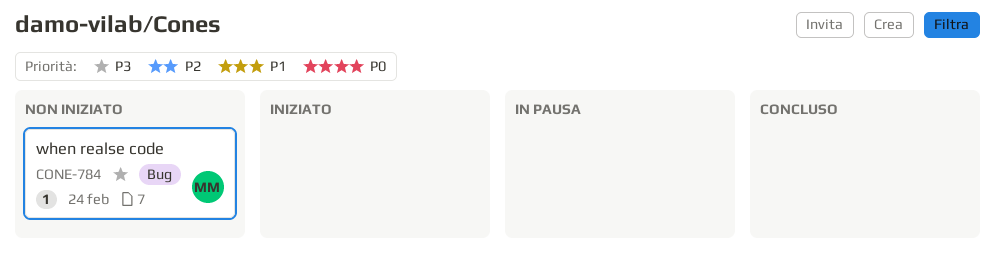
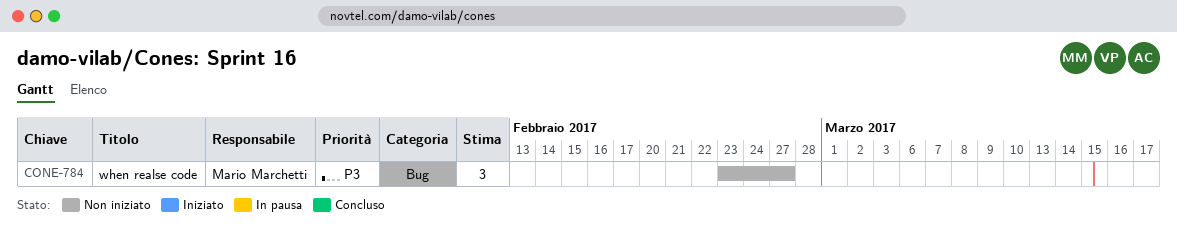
CONE-784, estimate: 1 -> 3
CONE-784, due: Feb 24 -> Feb 27

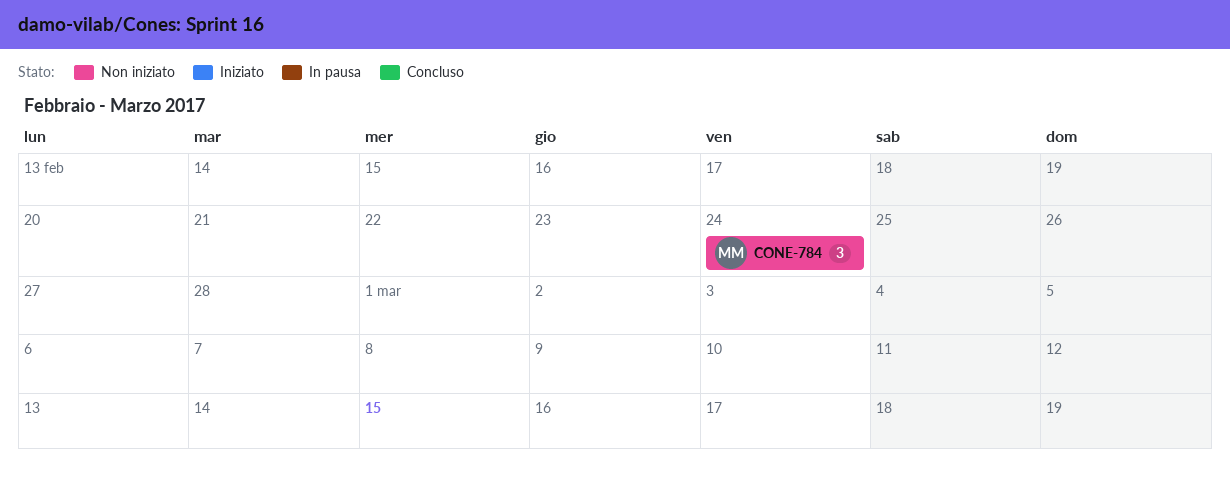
CONE-784, start: Feb 23 -> Feb 24
CONE-784, due: Feb 27 -> Feb 24

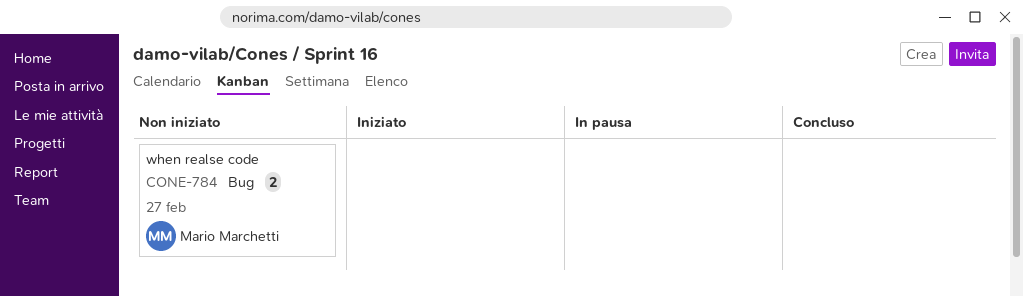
CONE-784, estimate: 3 -> 2
CONE-784, due: Feb 24 -> Feb 27

